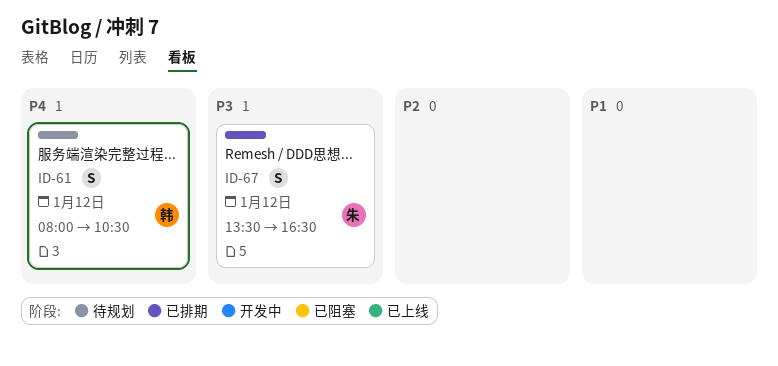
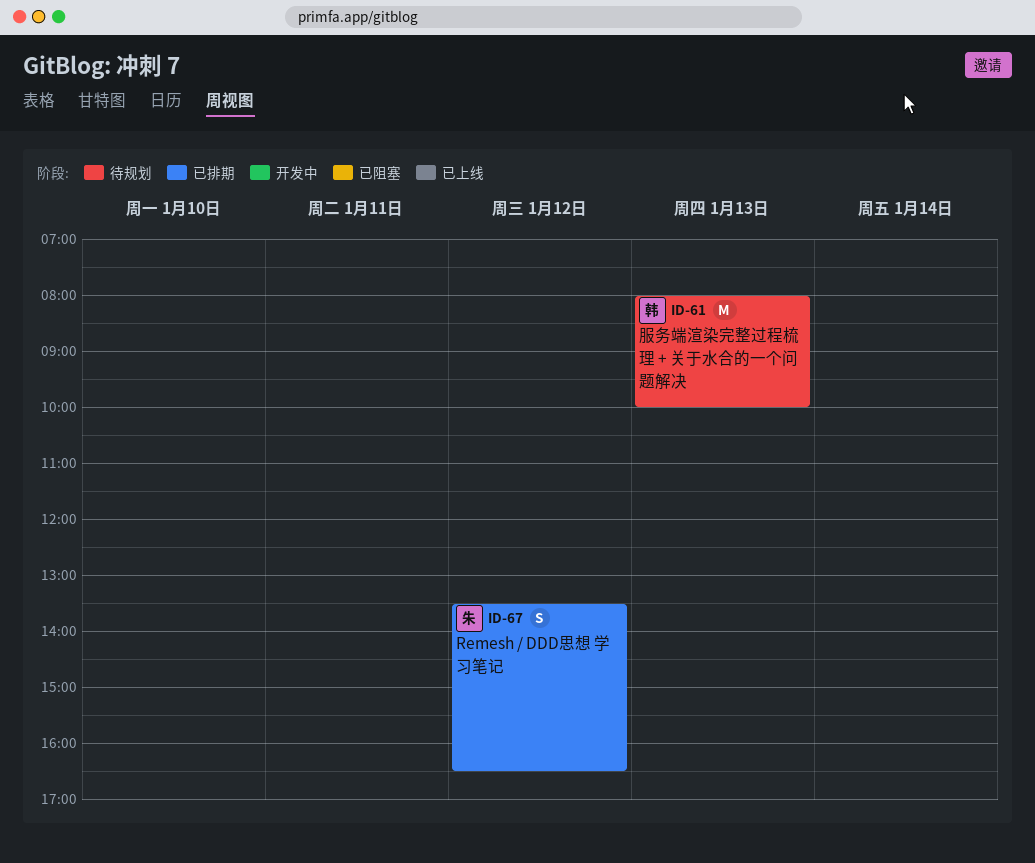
ID-61, estimate: S -> M
ID-61, day: Jan 12 -> Jan 13
ID-61, ends: 10:30 -> 10:00

